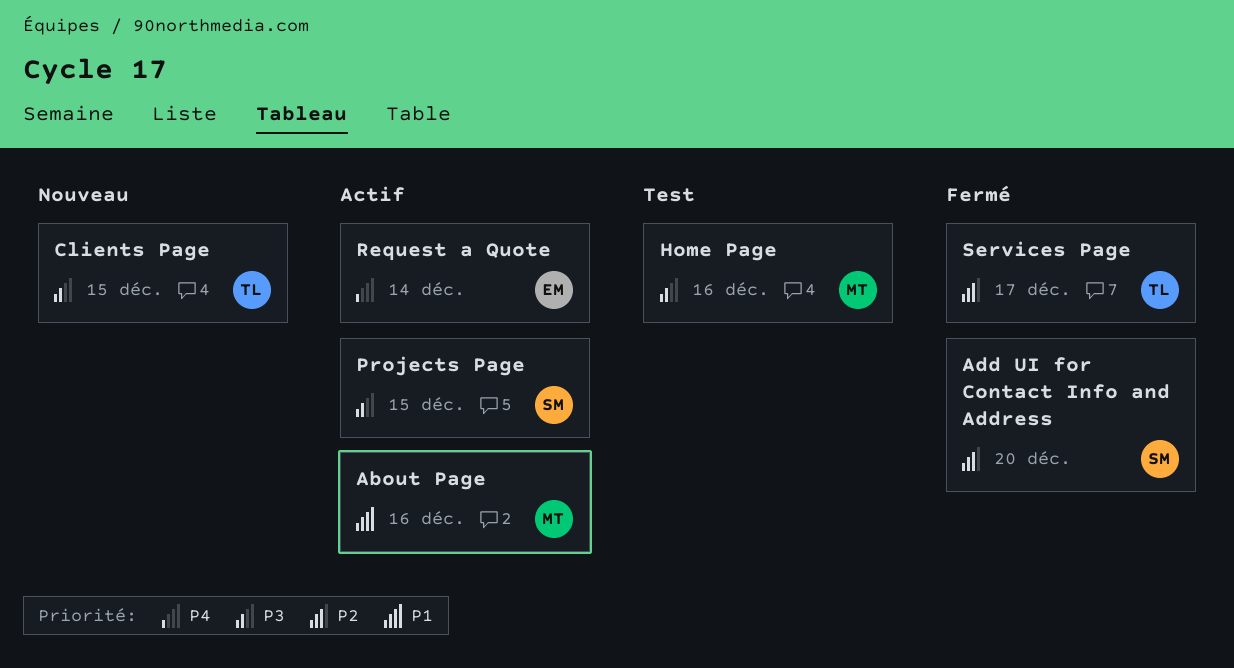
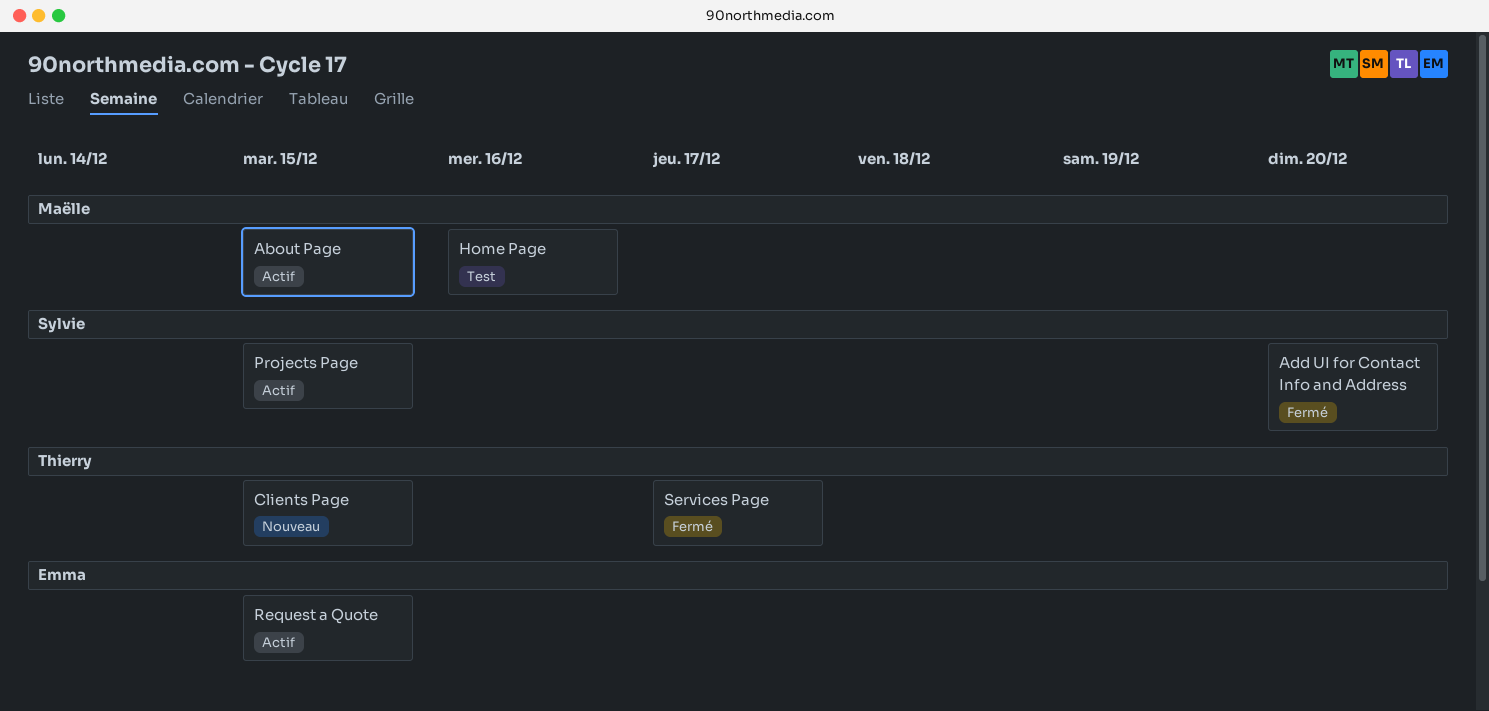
About Page, due: Dec 16 -> Dec 15
Request a Quote, due: Dec 14 -> Dec 15

